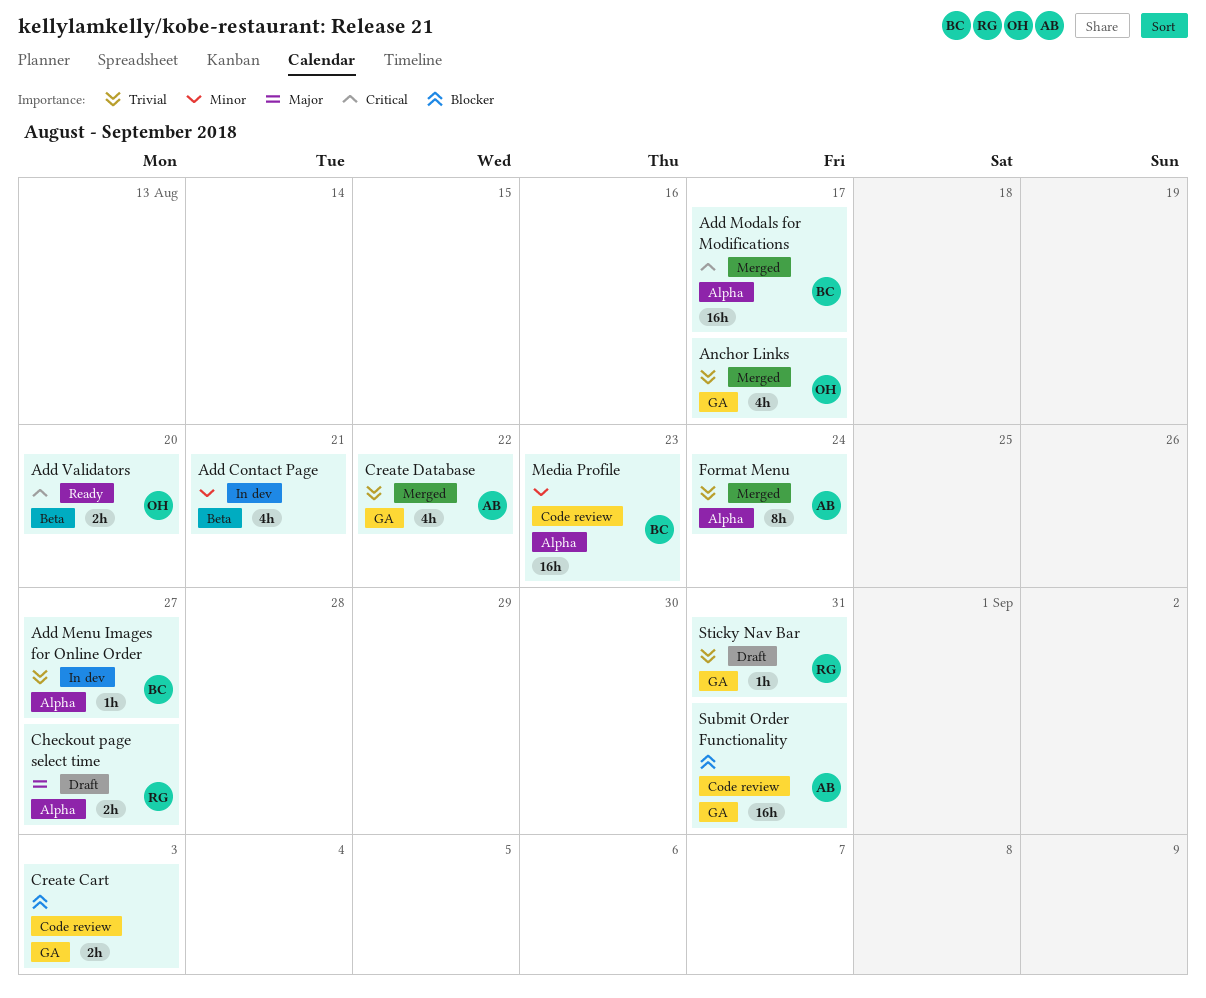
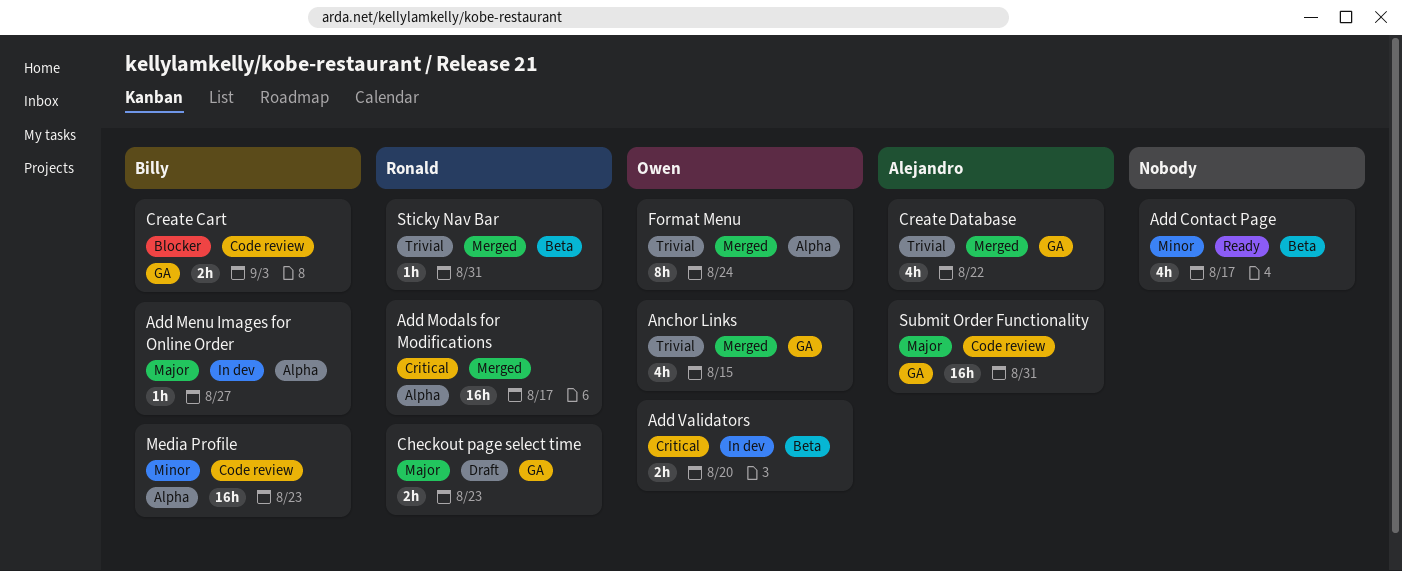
Add Contact Page, status: In dev -> Ready
Add Contact Page, due: Aug 21 -> Aug 17
Add Menu Images for Online Order, priority: Trivial -> Major
Add Modals for Modifications, owner: Billy -> Ronald
Add Validators, status: Ready -> In dev
Anchor Links, due: Aug 17 -> Aug 15
Checkout page select time, label: Alpha -> GA
Checkout page select time, due: Aug 27 -> Aug 23
Create Cart, owner: none -> Billy
Format Menu, owner: Alejandro -> Owen
Sticky Nav Bar, status: Draft -> Merged
Sticky Nav Bar, label: GA -> Beta
Submit Order Functionality, priority: Blocker -> Major

